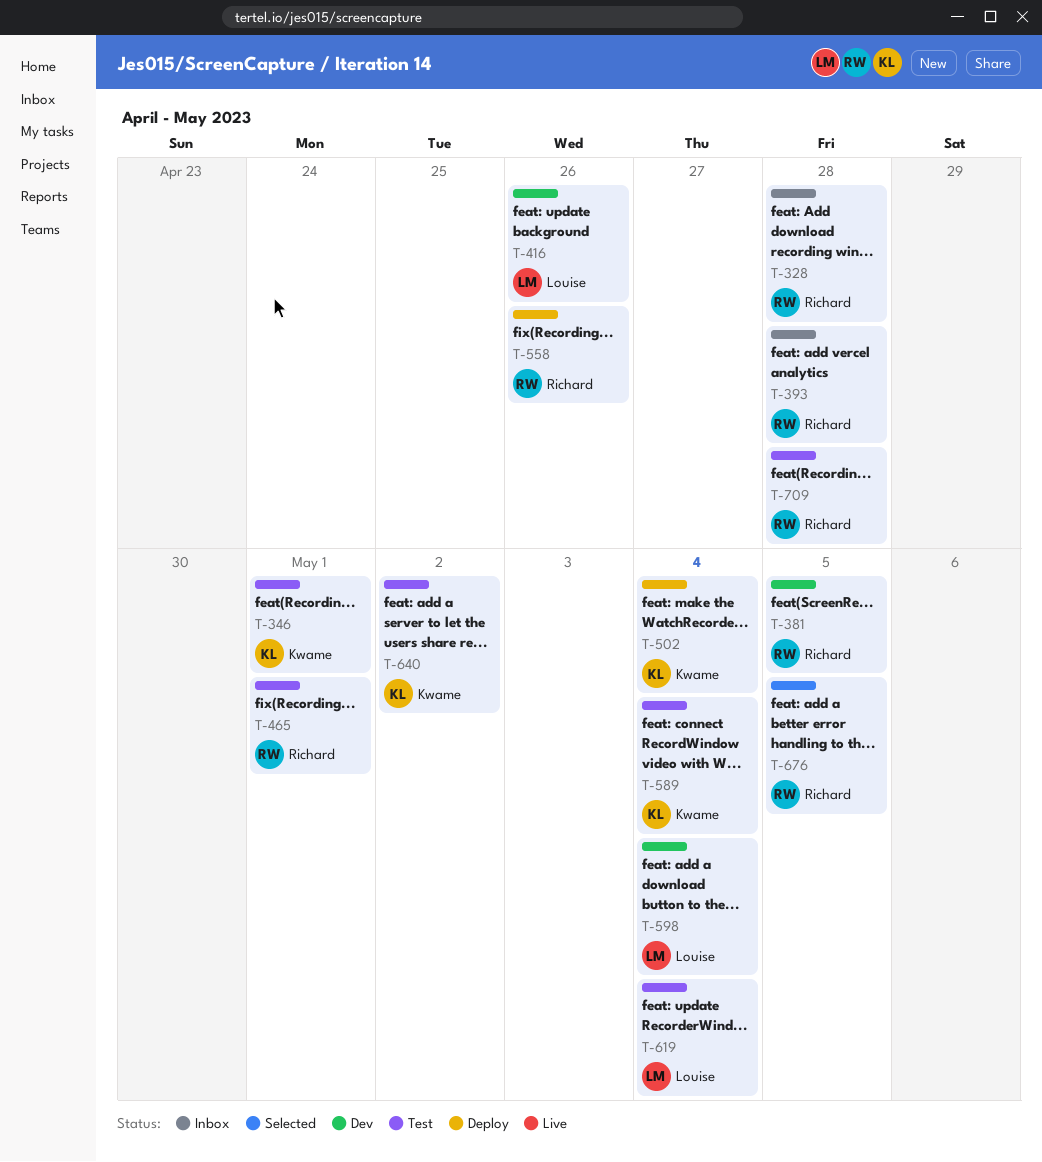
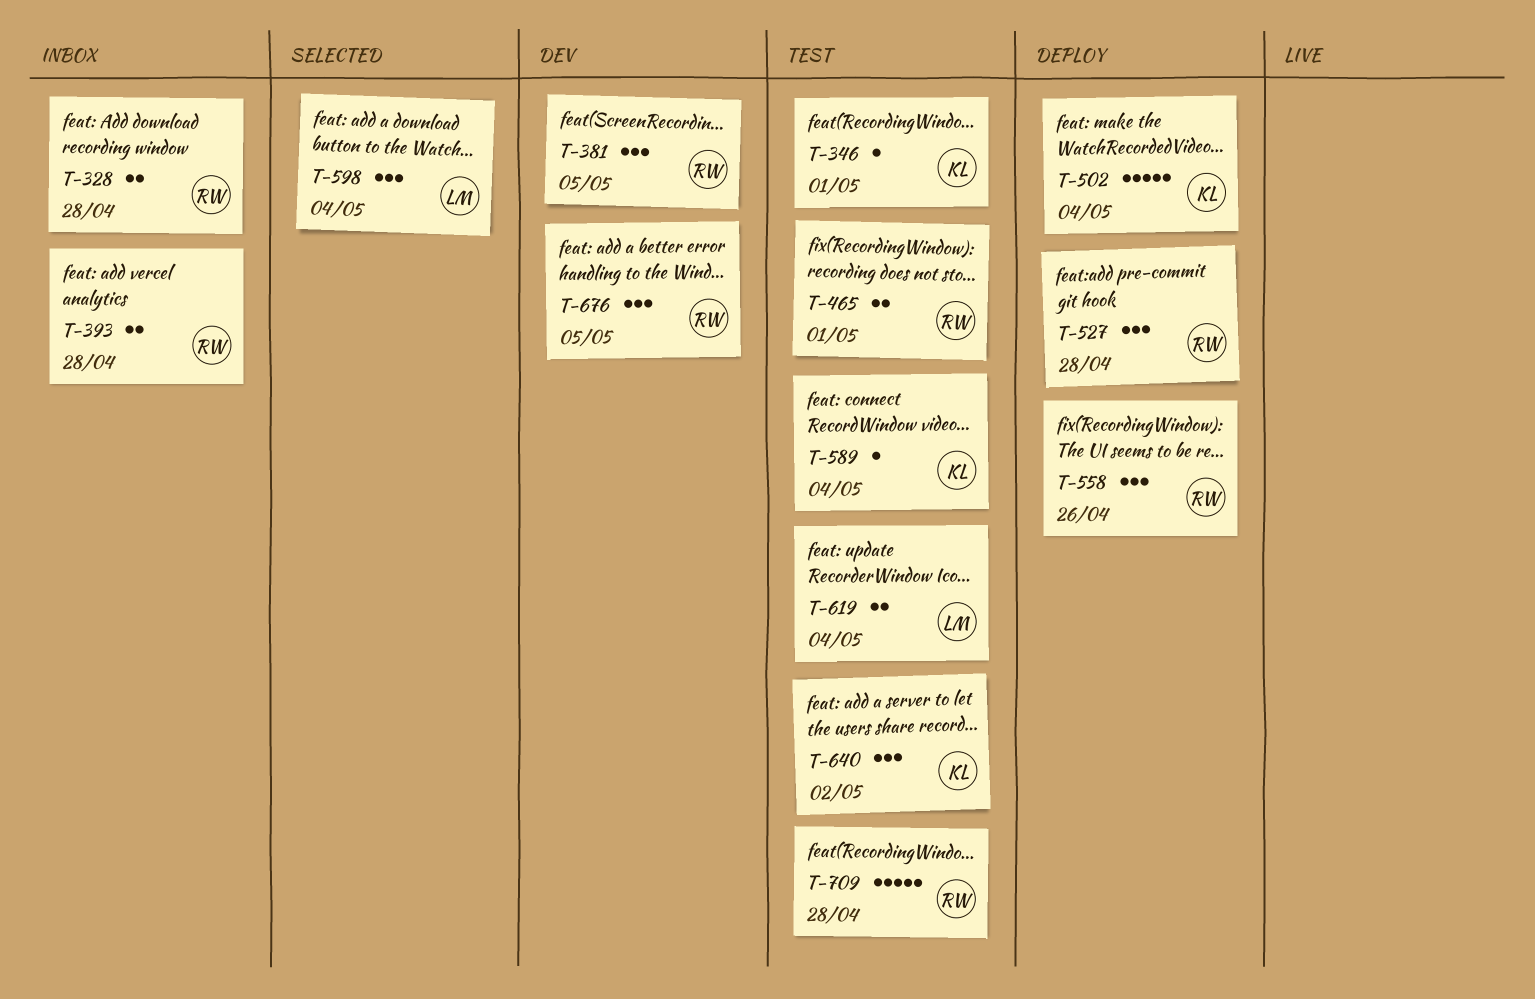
T-416: present -> none
T-527: none -> present
T-598, status: Dev -> Selected
T-676, status: Selected -> Dev

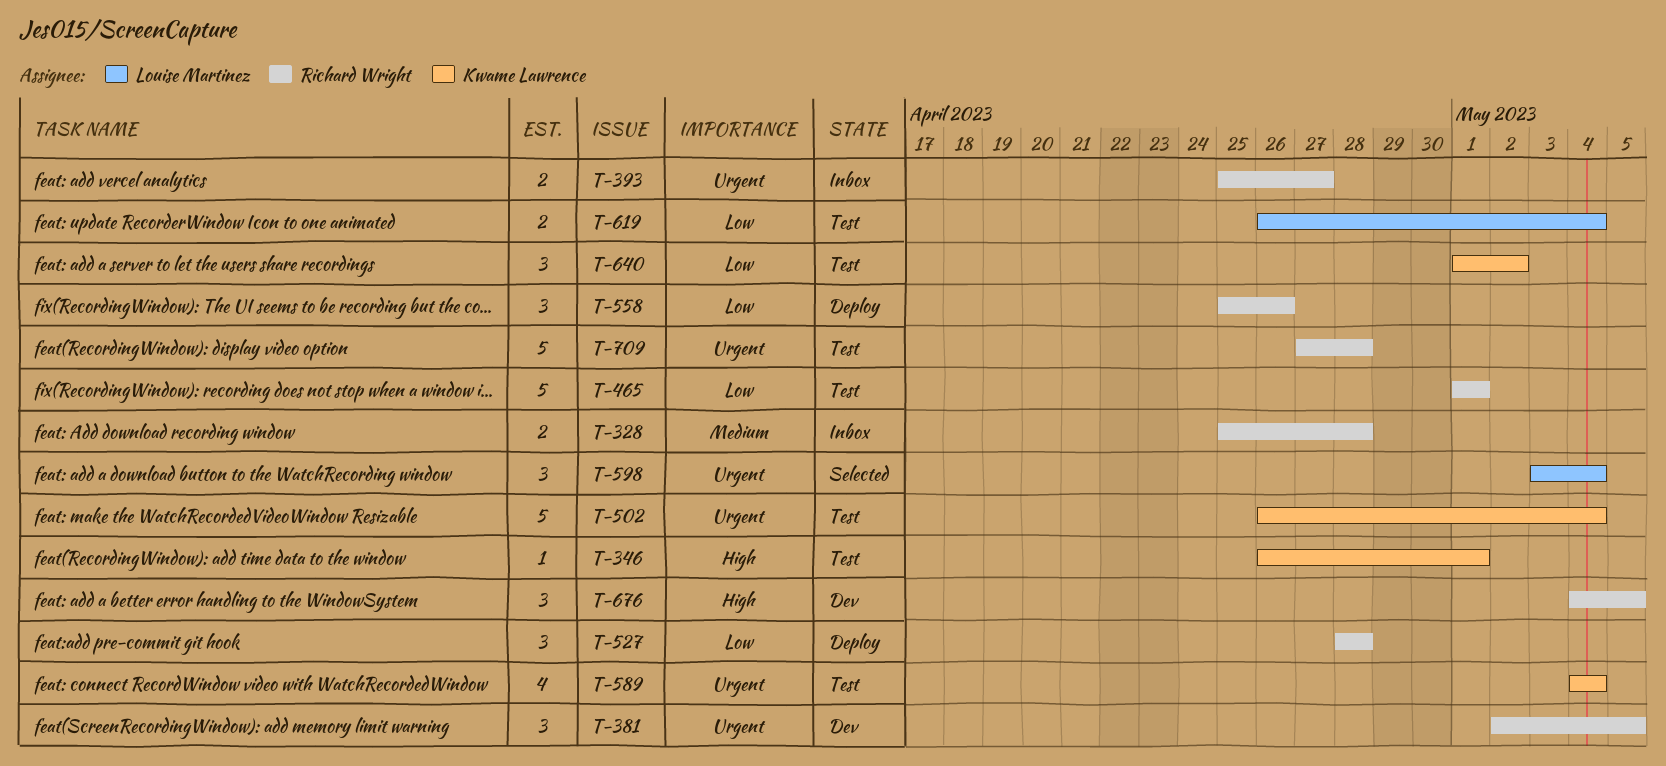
T-393, due: Apr 28 -> Apr 27
T-465, estimate: 2 -> 5
T-502, status: Deploy -> Test
T-589, estimate: 1 -> 4

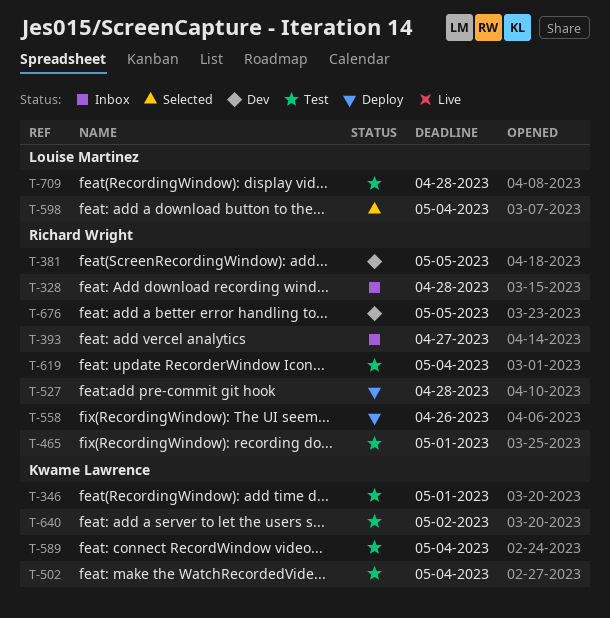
T-619, owner: Louise Martinez -> Richard Wright
T-709, owner: Richard Wright -> Louise Martinez

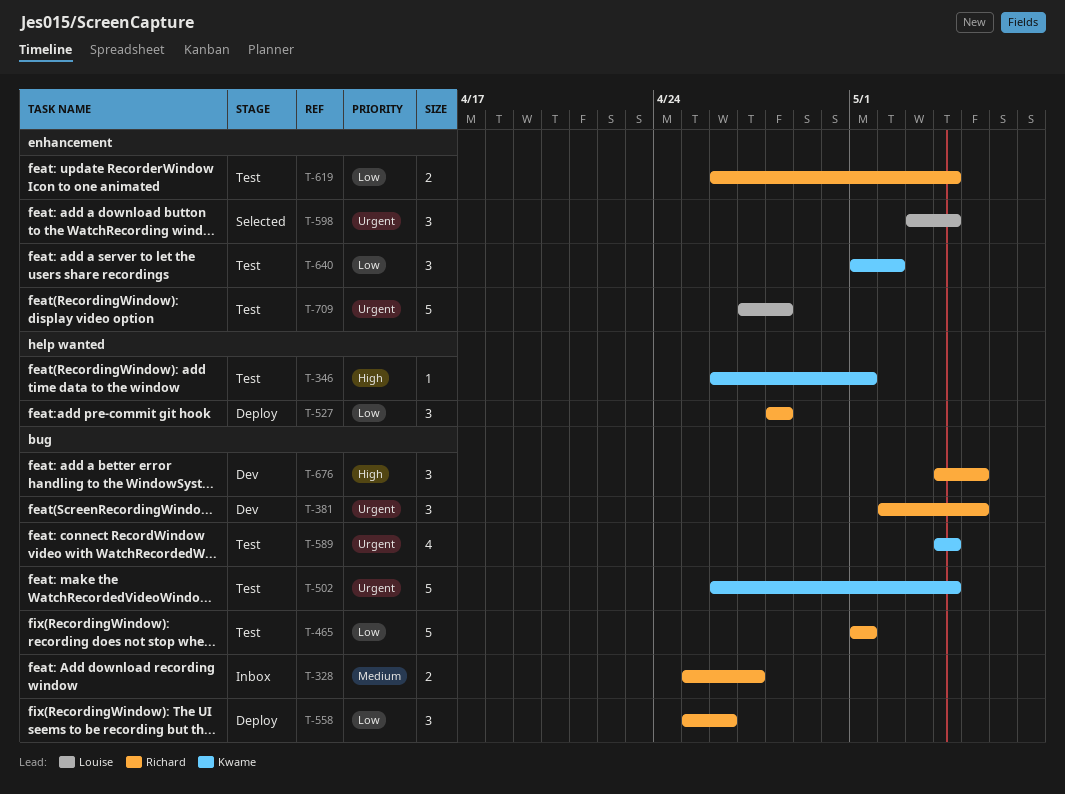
T-328, due: Apr 28 -> Apr 27
T-393: present -> none

